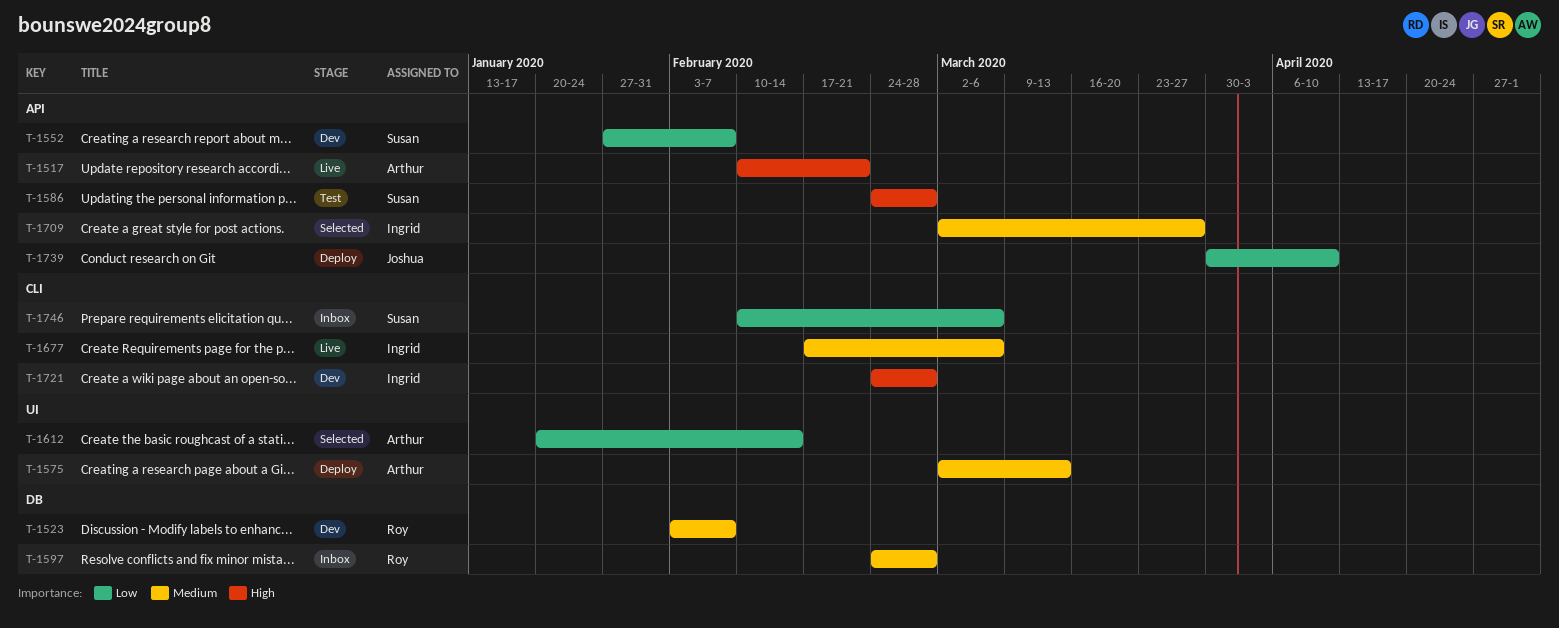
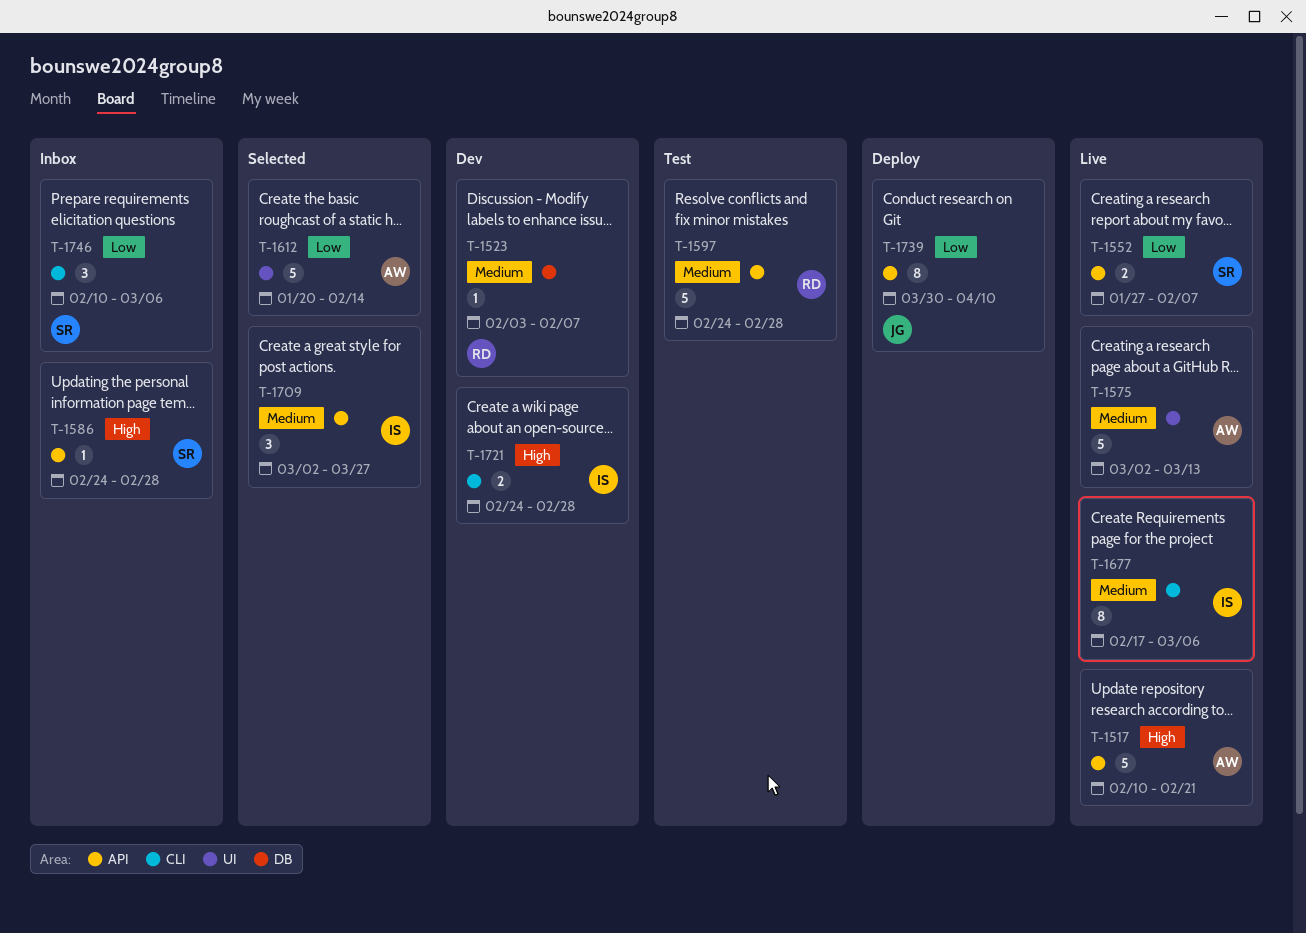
T-1552, status: Dev -> Live
T-1575, status: Deploy -> Live
T-1586, status: Test -> Inbox
T-1597, status: Inbox -> Test
T-1597, label: DB -> API

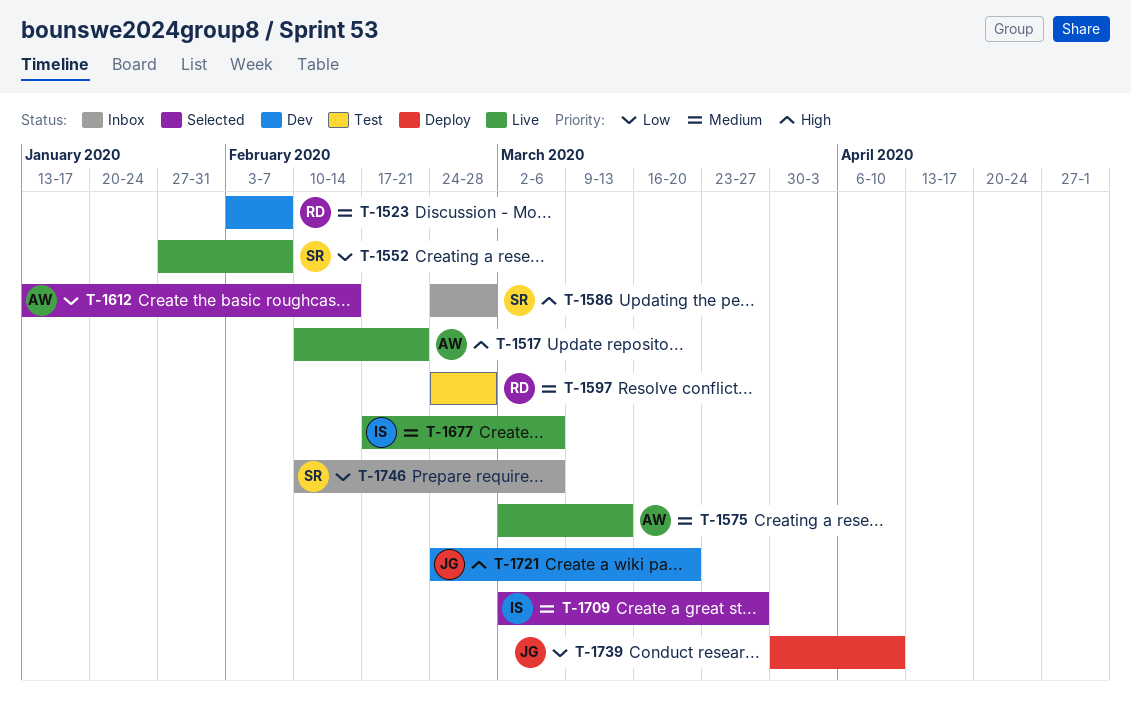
T-1612, start: Jan 20 -> Jan 13
T-1721, owner: IS -> JG
T-1721, due: Feb 28 -> Mar 20

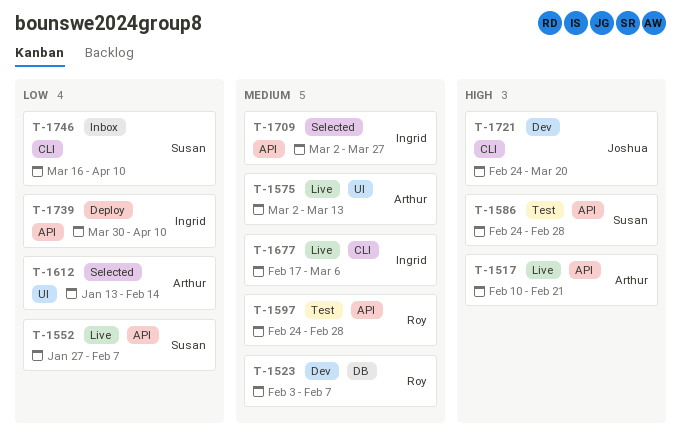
T-1586, status: Inbox -> Test
T-1739, owner: Joshua -> Ingrid
T-1746, start: Feb 10 -> Mar 16
T-1746, due: Mar 6 -> Apr 10

